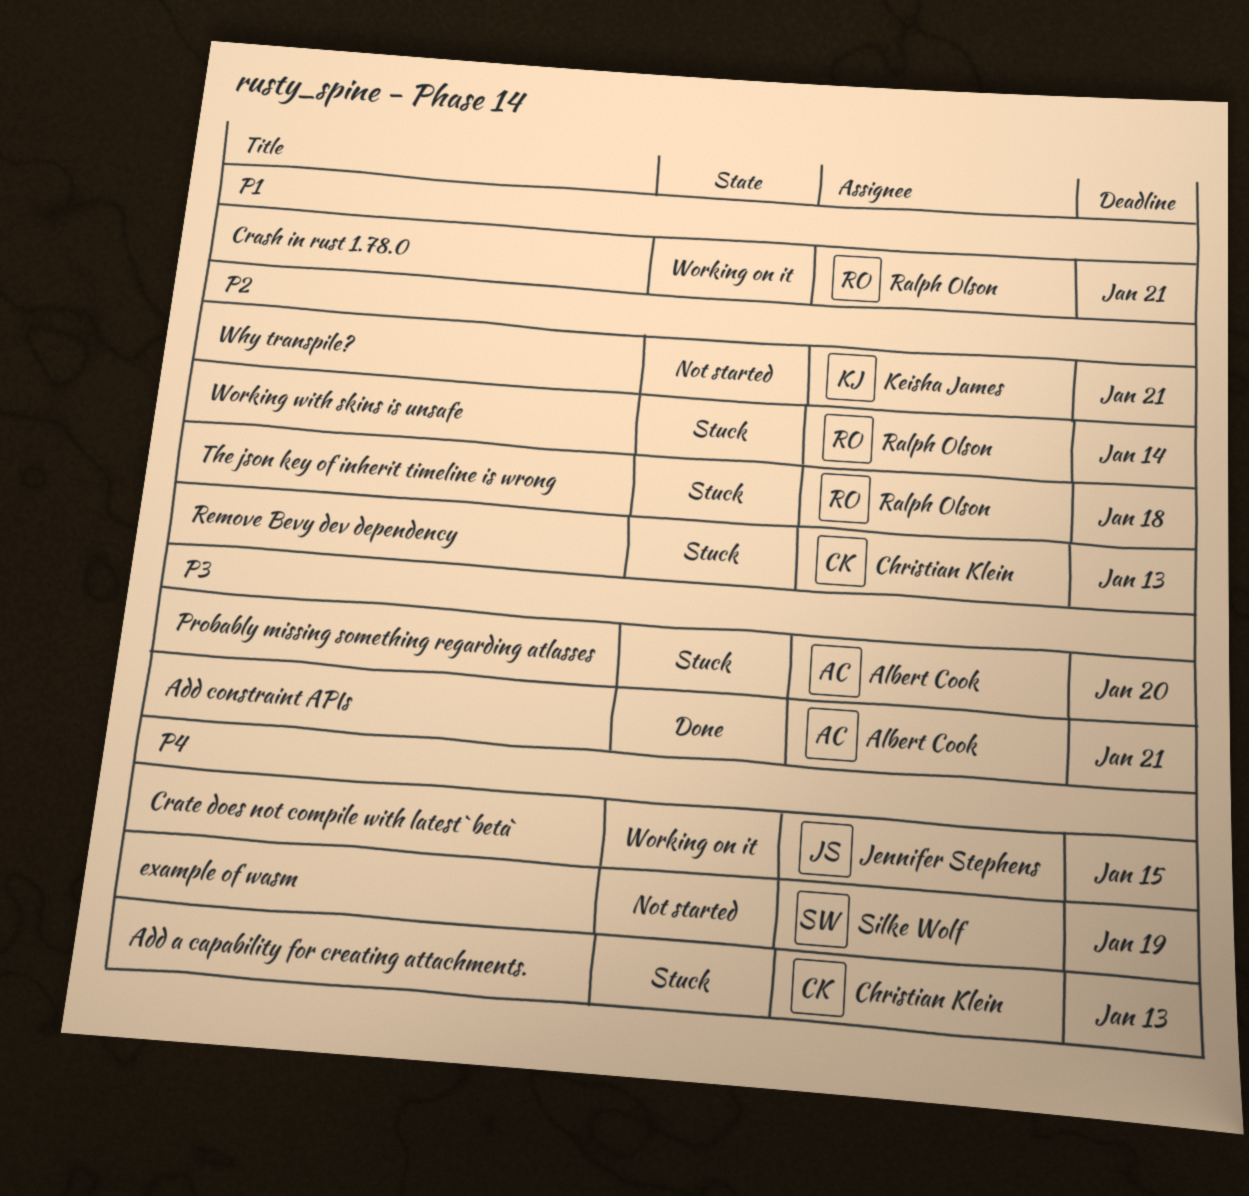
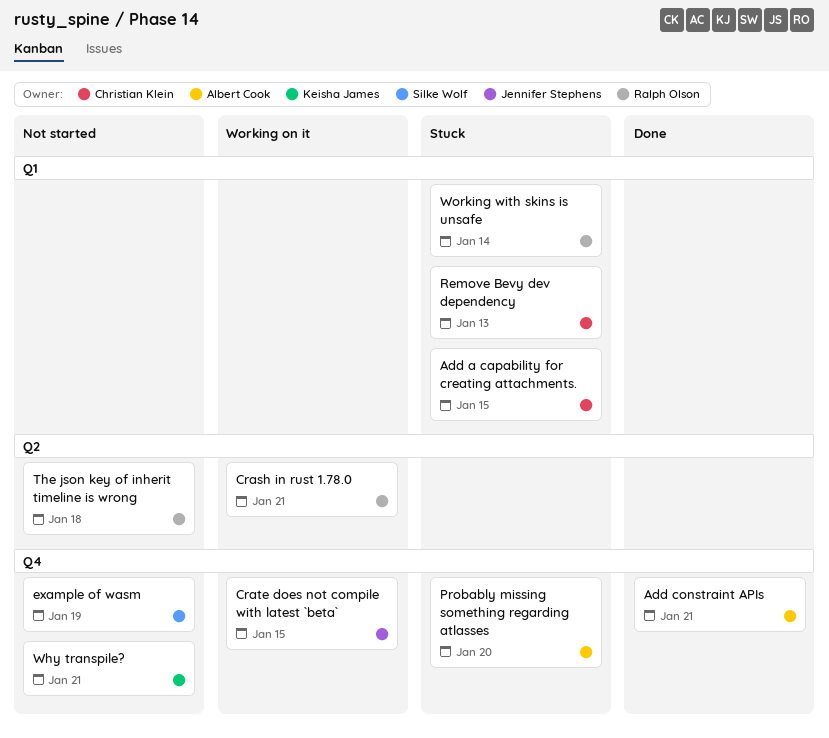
Add a capability for creating attachments., due: Jan 13 -> Jan 15
The json key of inherit timeline is wrong, status: Stuck -> Not started

